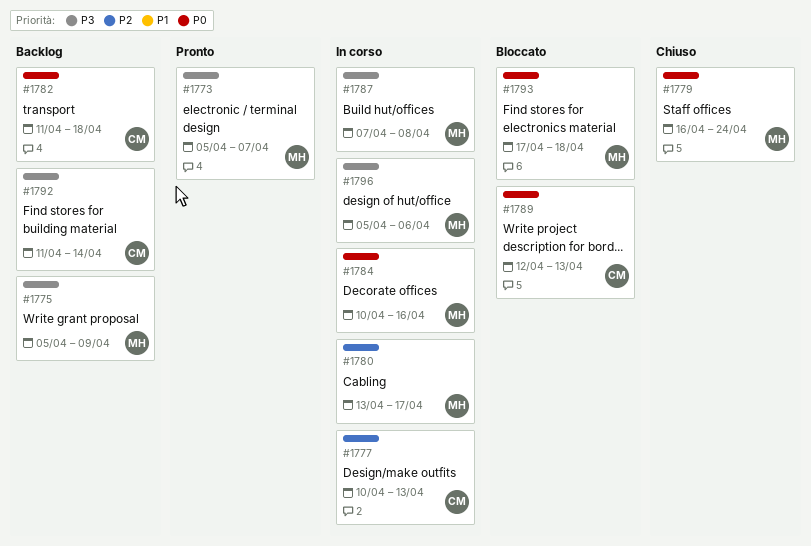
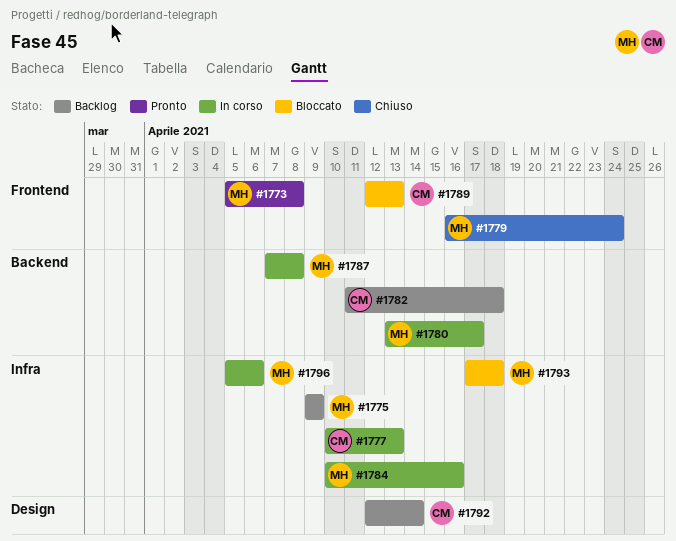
#1773, due: Apr 7 -> Apr 8
#1775, start: Apr 5 -> Apr 9
#1792, start: Apr 11 -> Apr 12

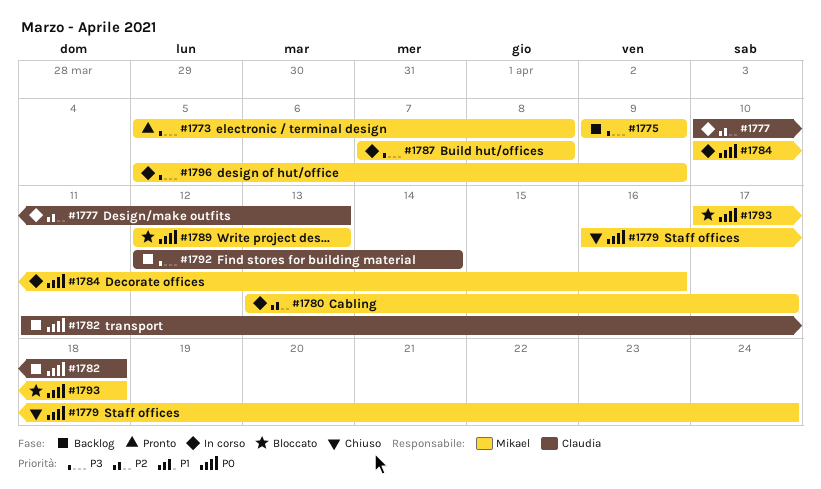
#1789, owner: Claudia -> Mikael
#1796, due: Apr 6 -> Apr 9

